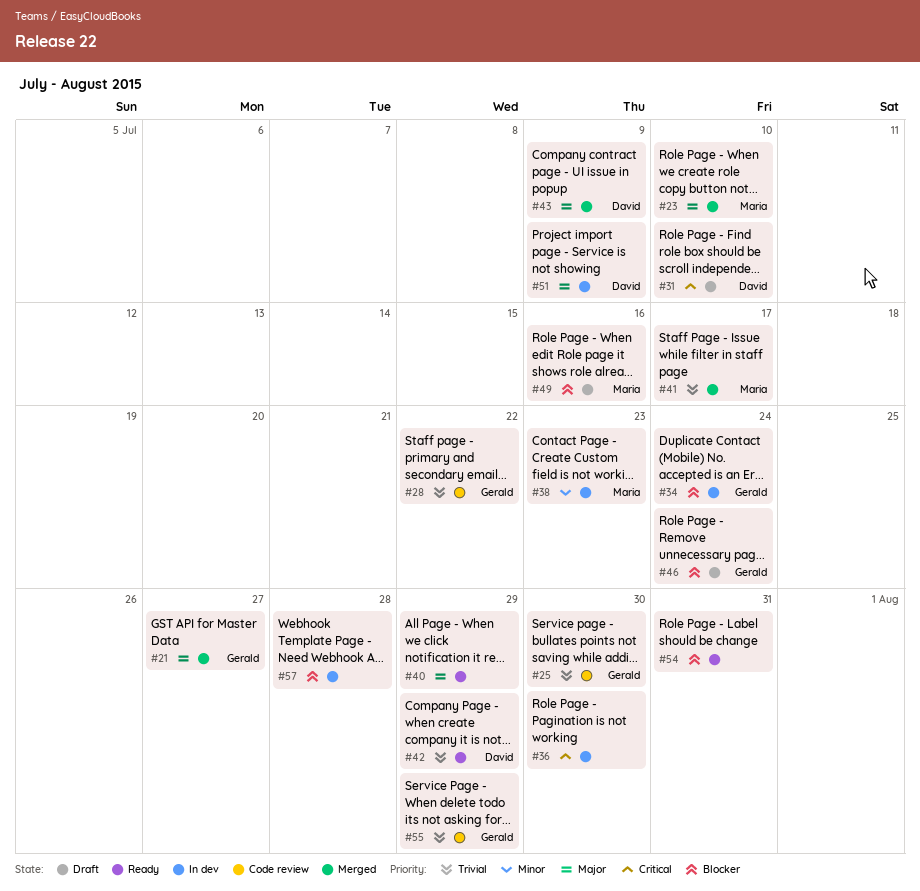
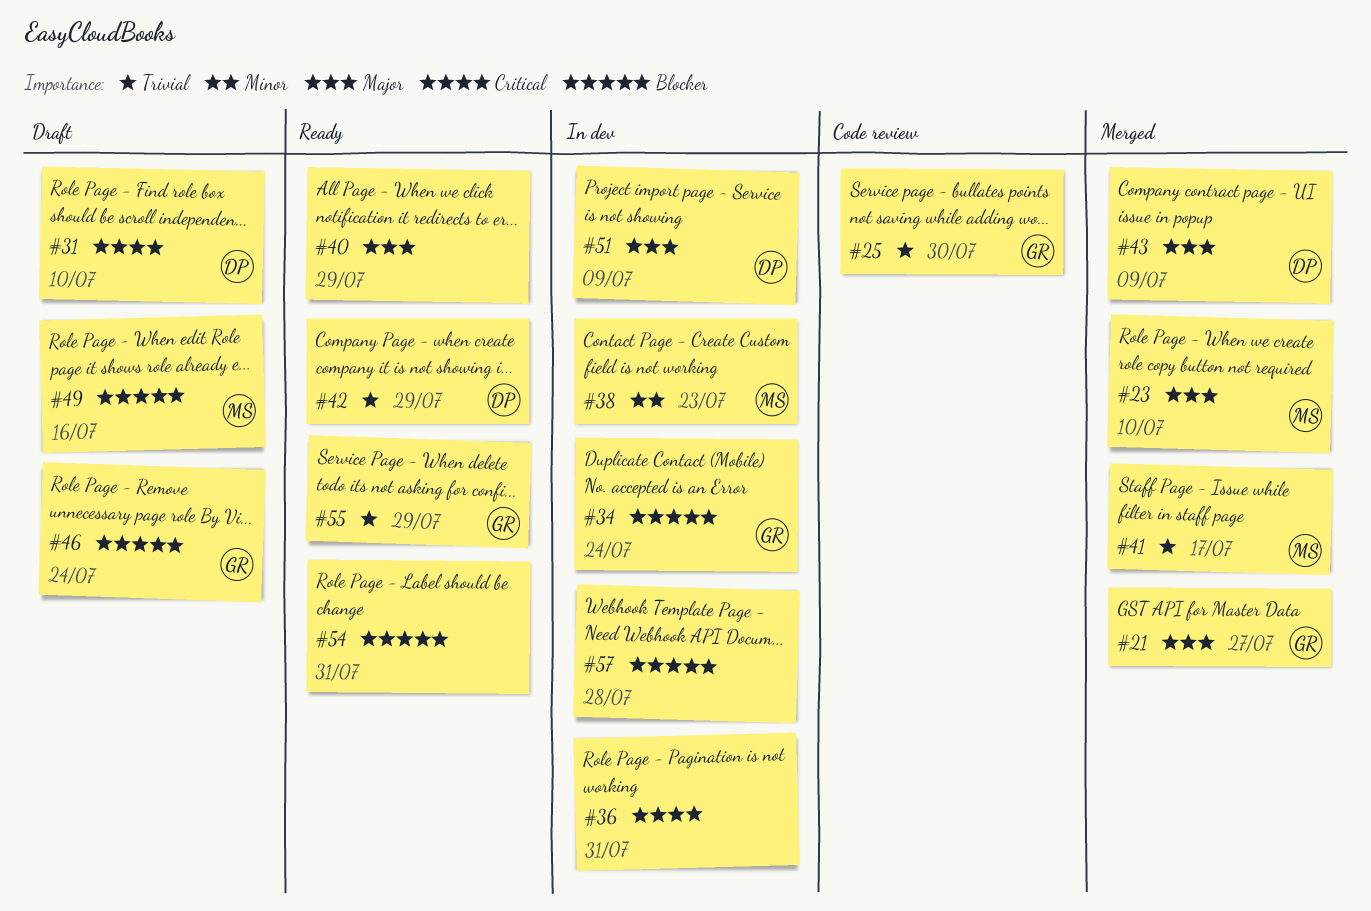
#28: present -> none
#36, due: Jul 30 -> Jul 31
#55, status: Code review -> Ready

